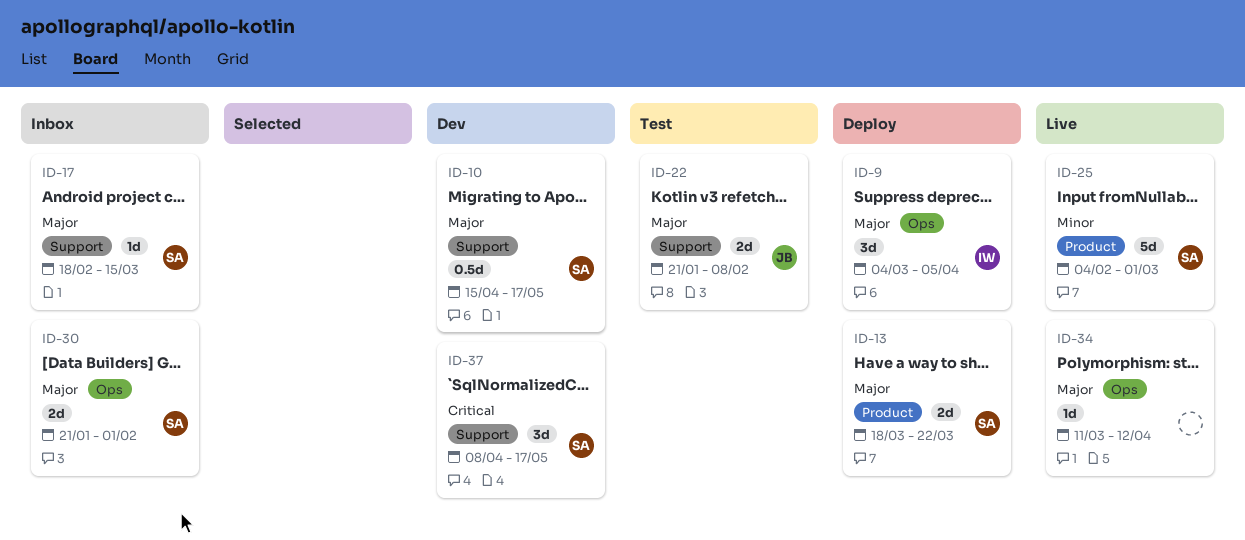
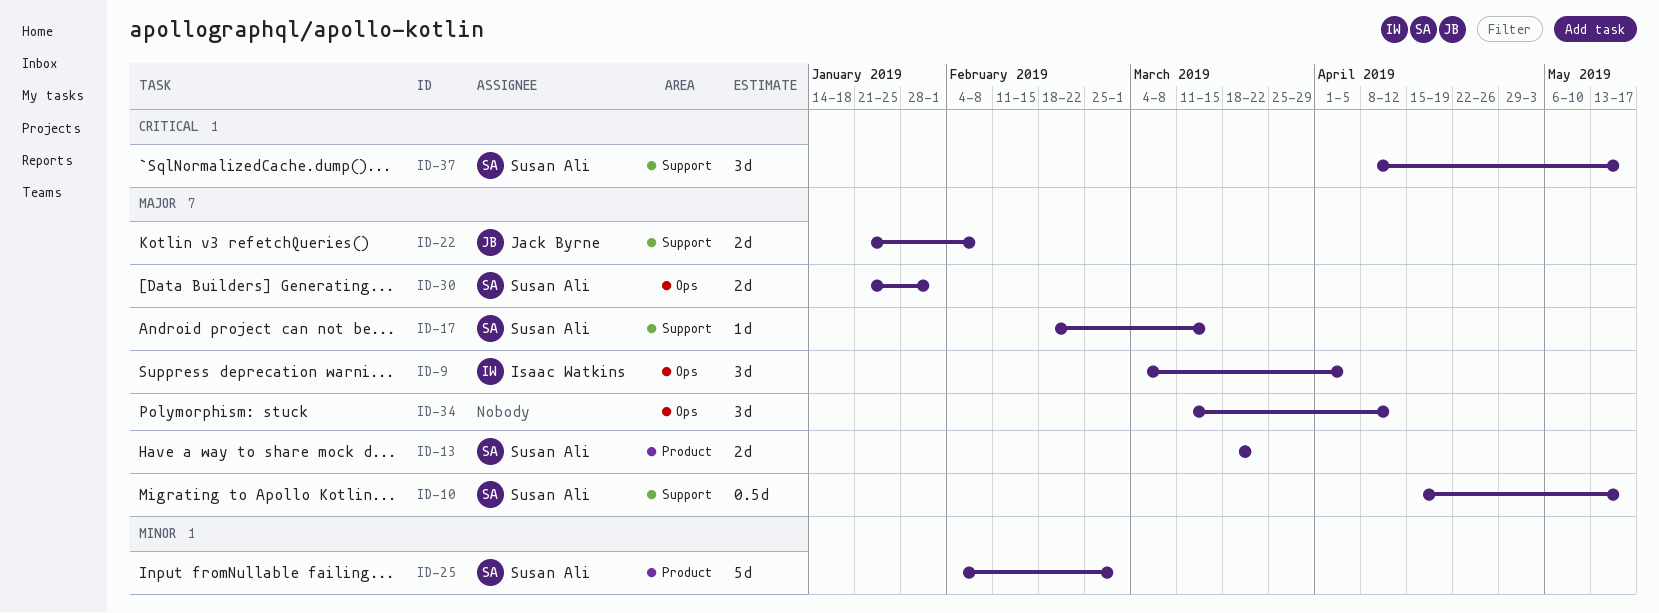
ID-34, estimate: 1d -> 3d

